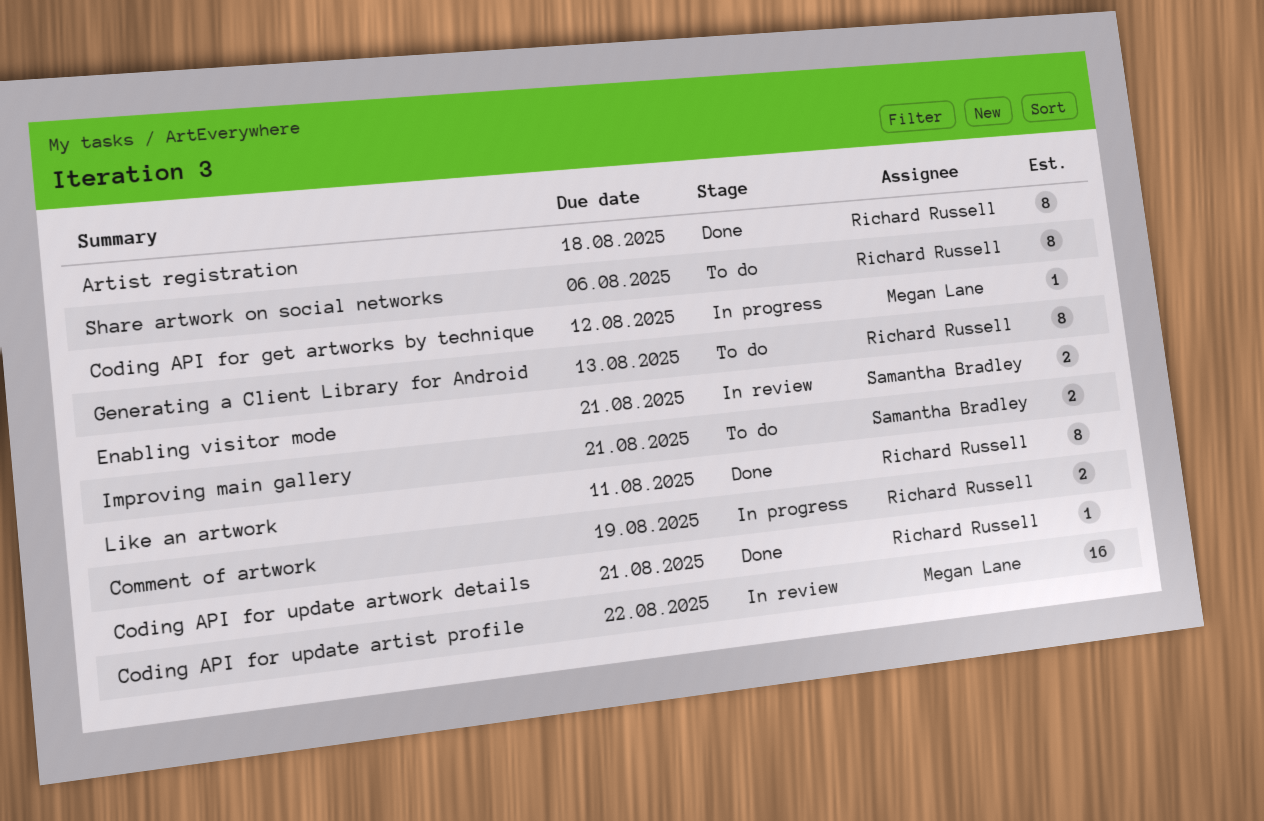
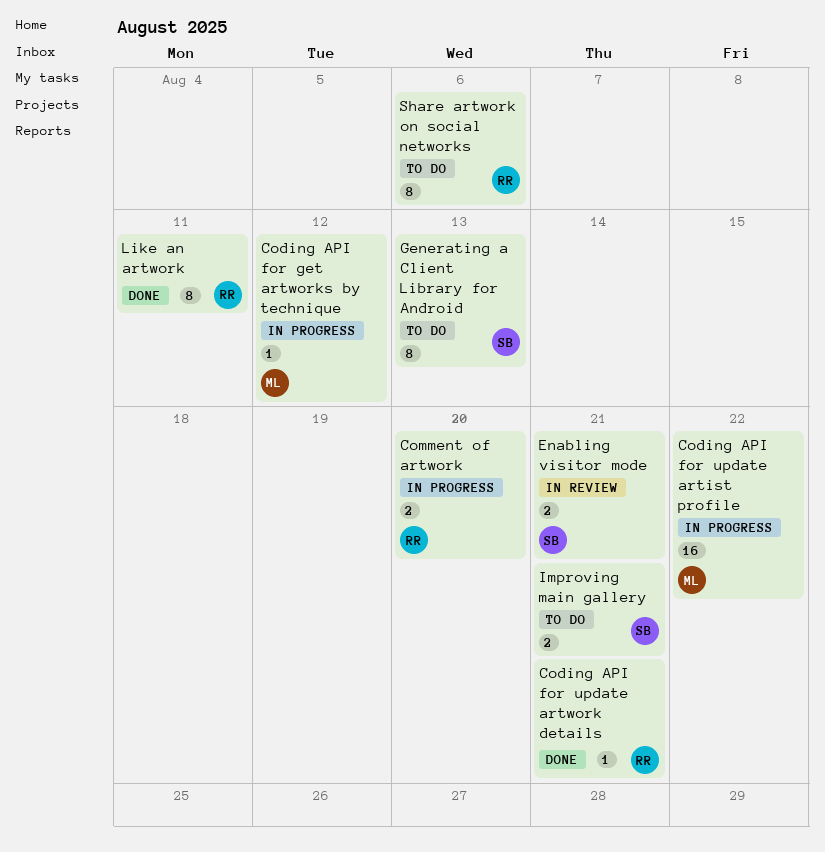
Artist registration: present -> none
Coding API for update artist profile, status: In review -> In progress
Comment of artwork, due: Aug 19 -> Aug 20
Generating a Client Library for Android, owner: Richard Russell -> Samantha Bradley

